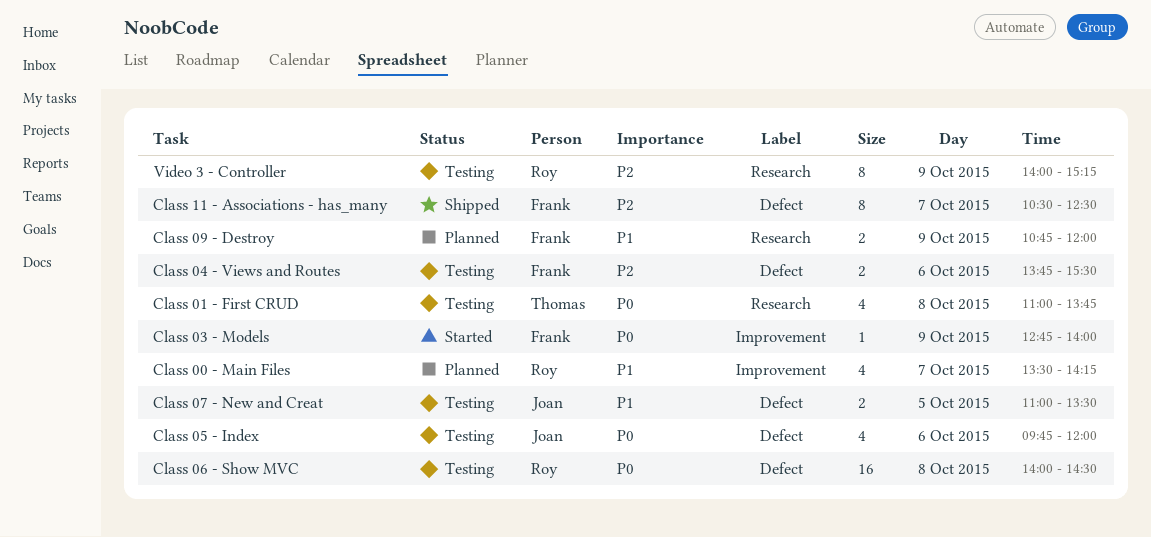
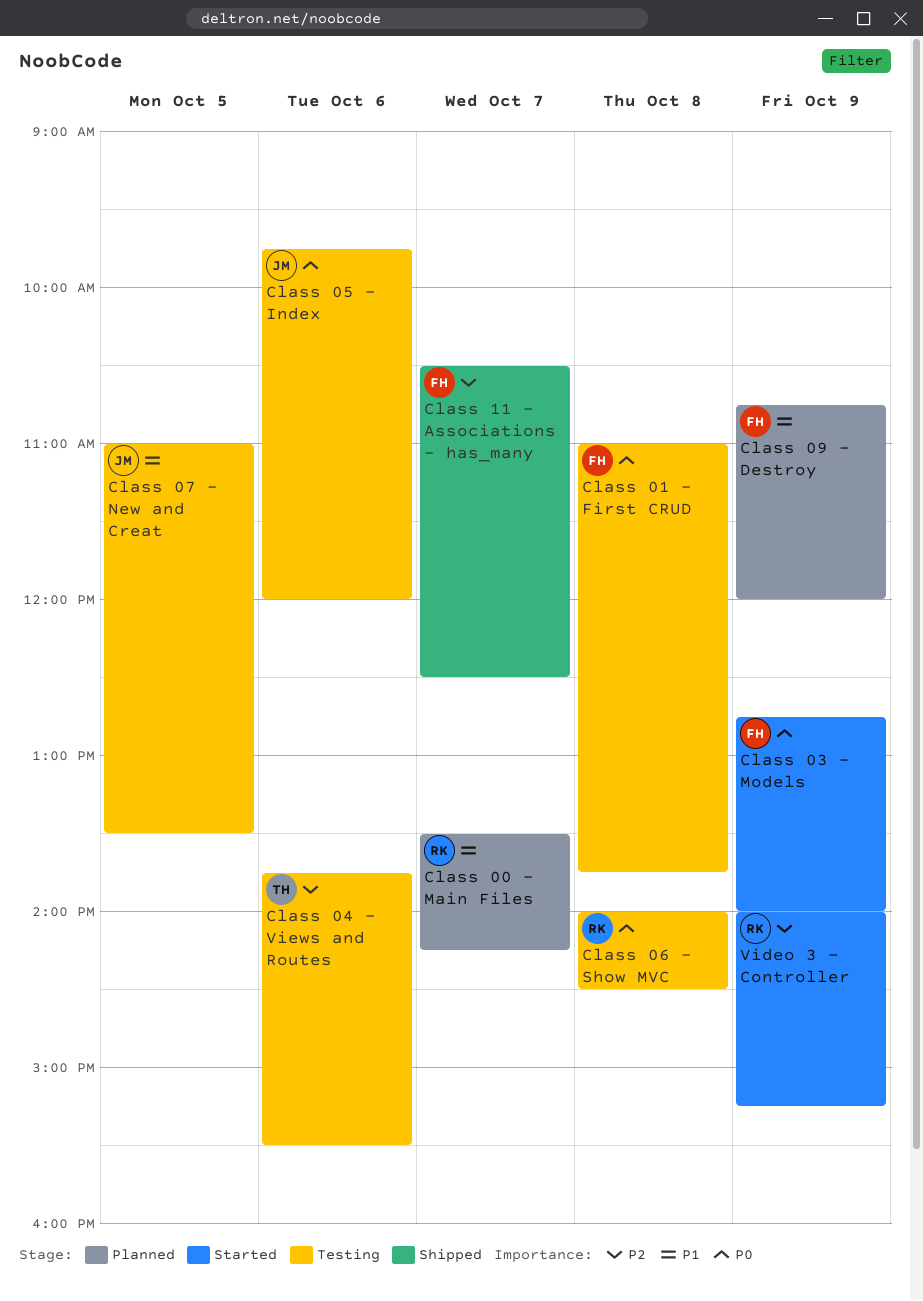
Class 01 - First CRUD, owner: Thomas -> Frank
Class 04 - Views and Routes, owner: Frank -> Thomas
Video 3 - Controller, status: Testing -> Started

